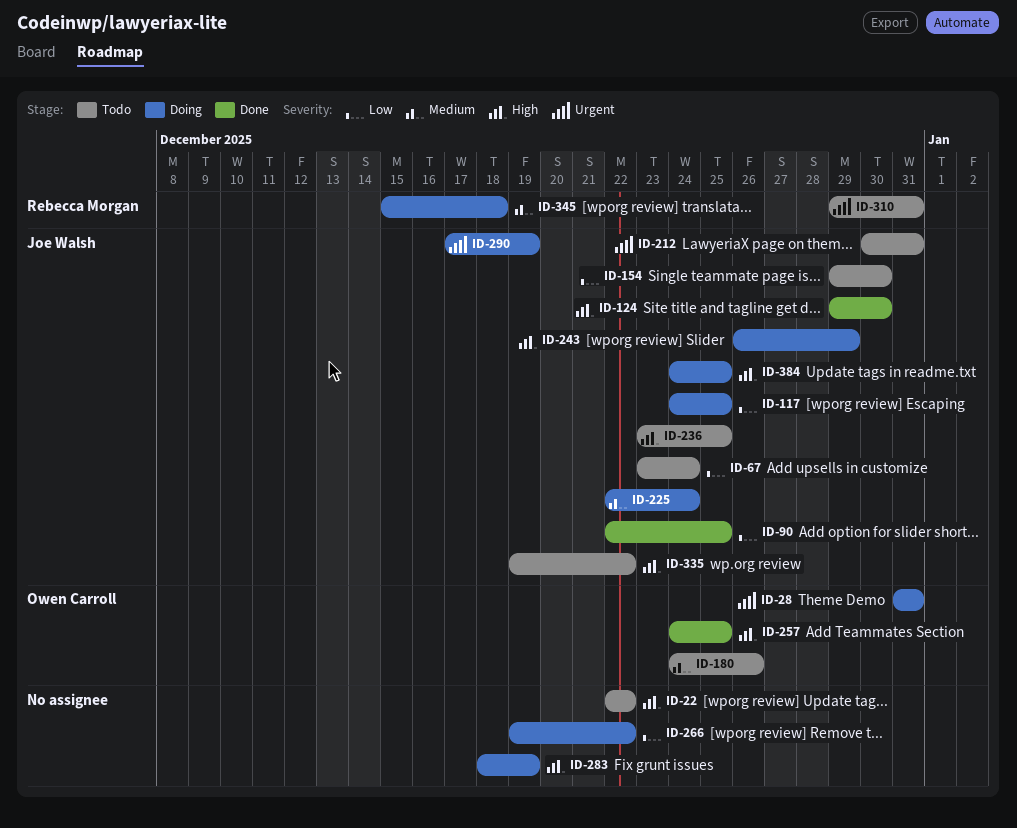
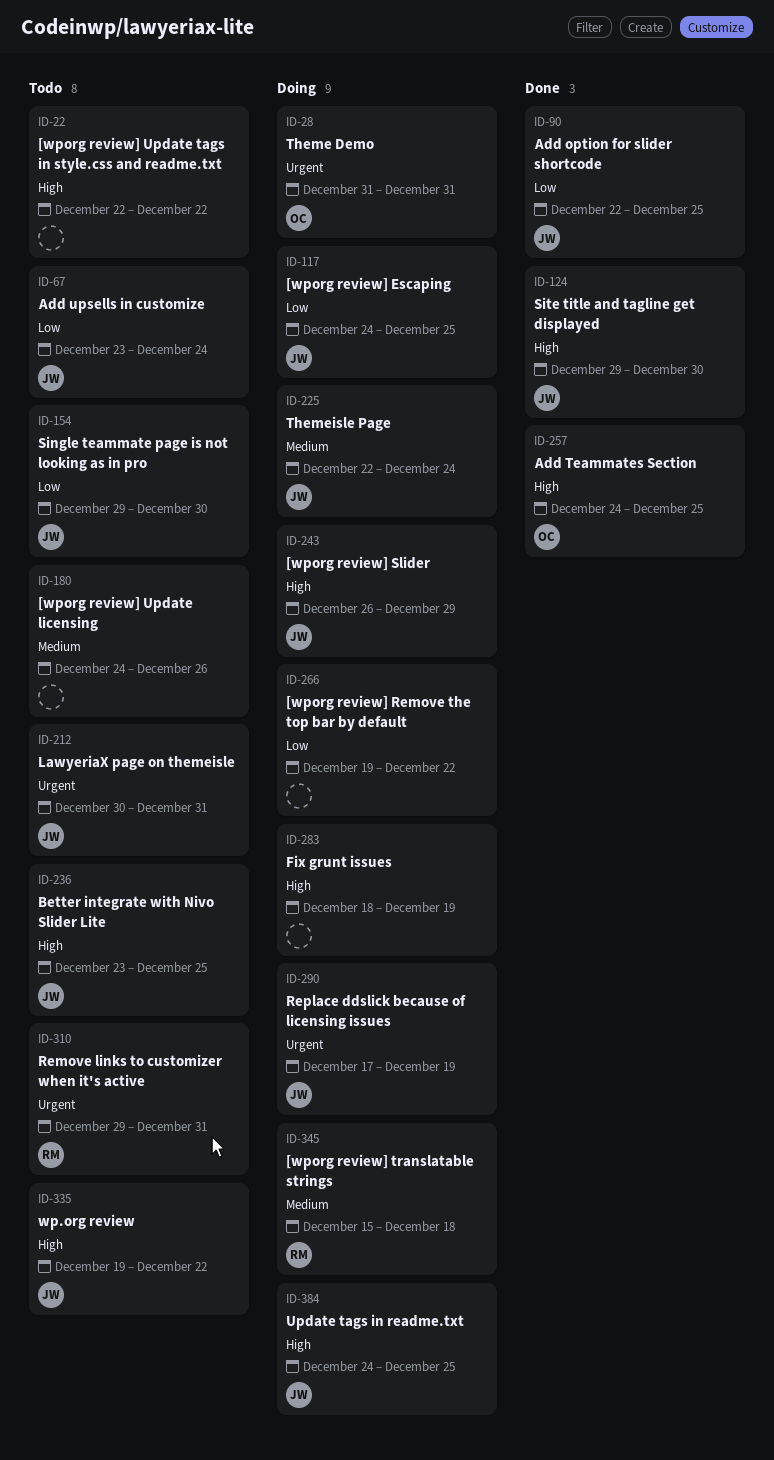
ID-180, owner: Owen Carroll -> none

